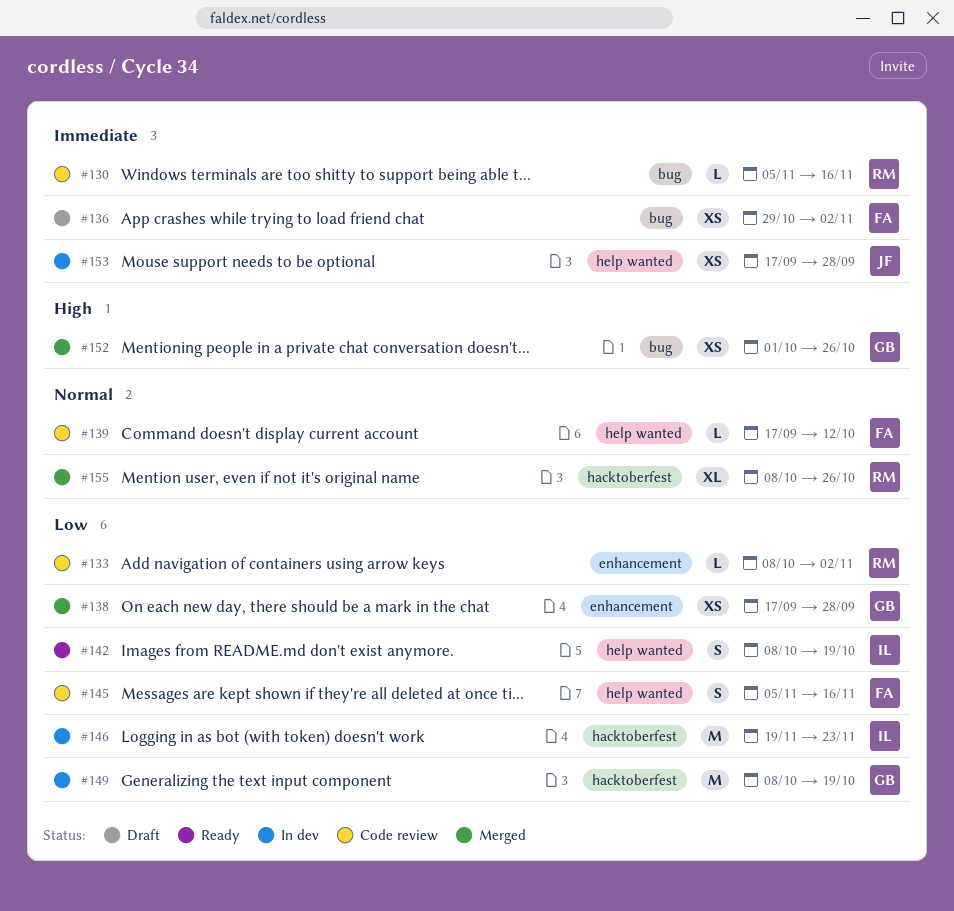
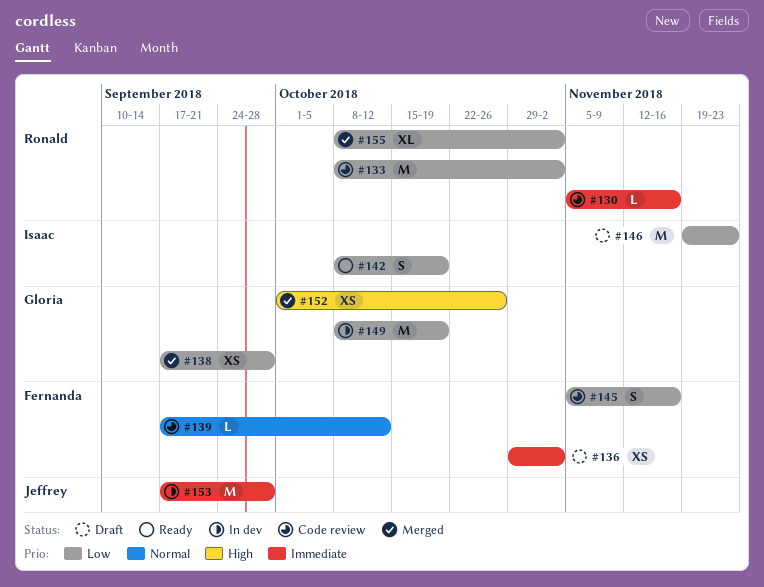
#133, estimate: L -> M
#146, status: In dev -> Draft
#153, estimate: XS -> M
#155, priority: Normal -> Low
#155, due: Oct 26 -> Nov 2

